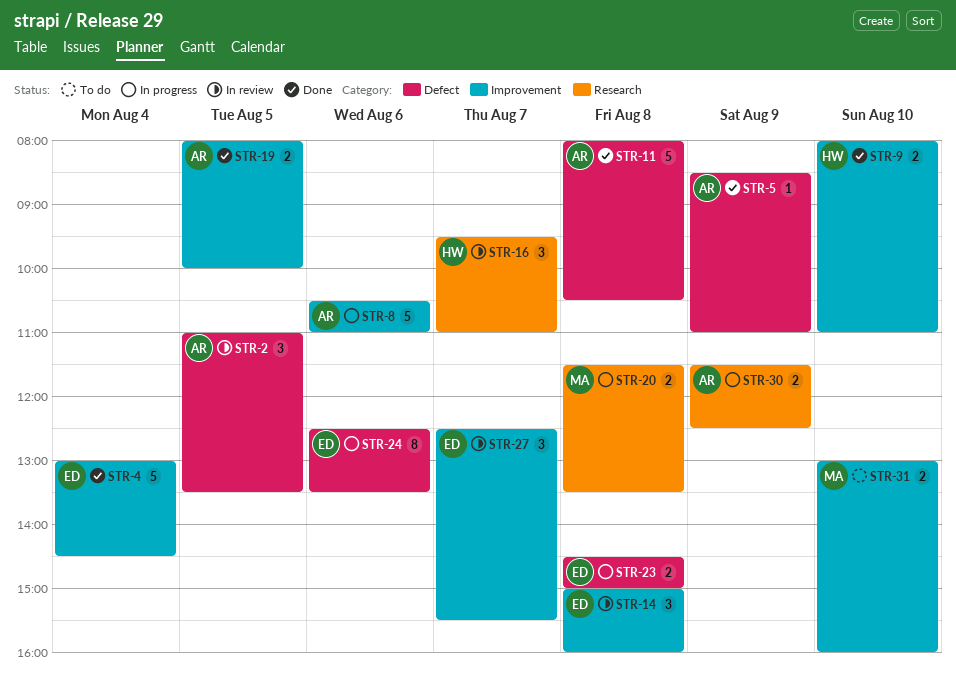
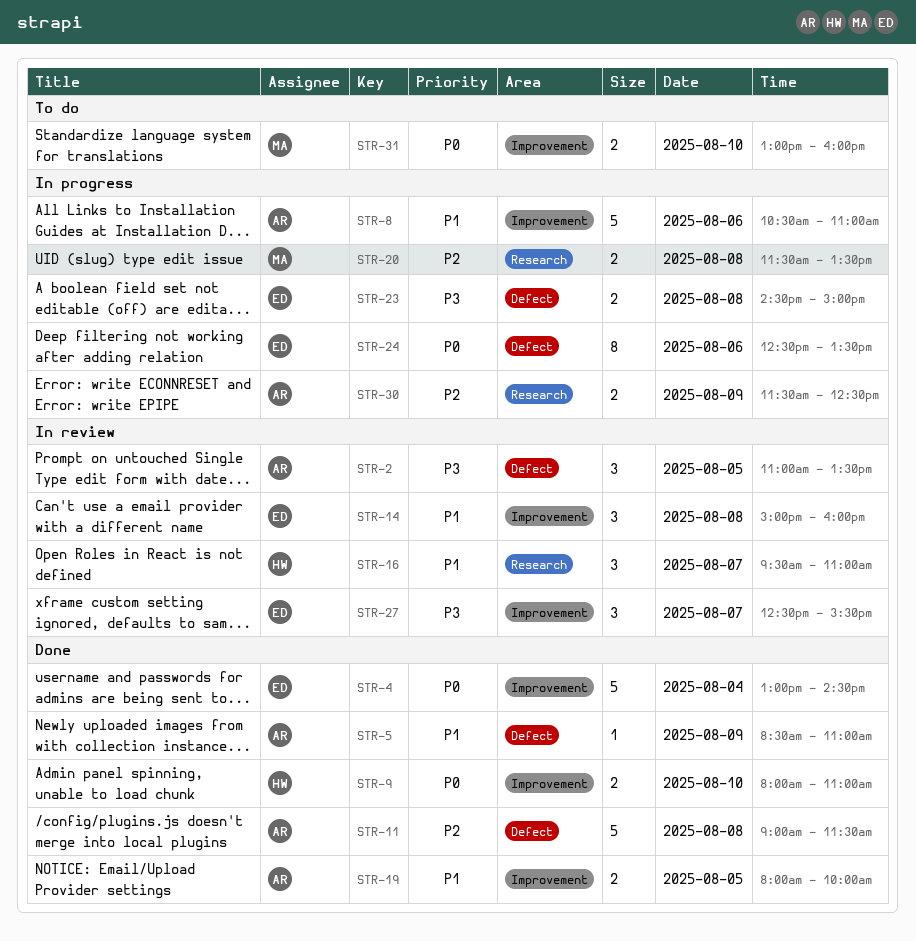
STR-11, begins: 08:00 -> 09:00
STR-11, ends: 10:30 -> 11:30

